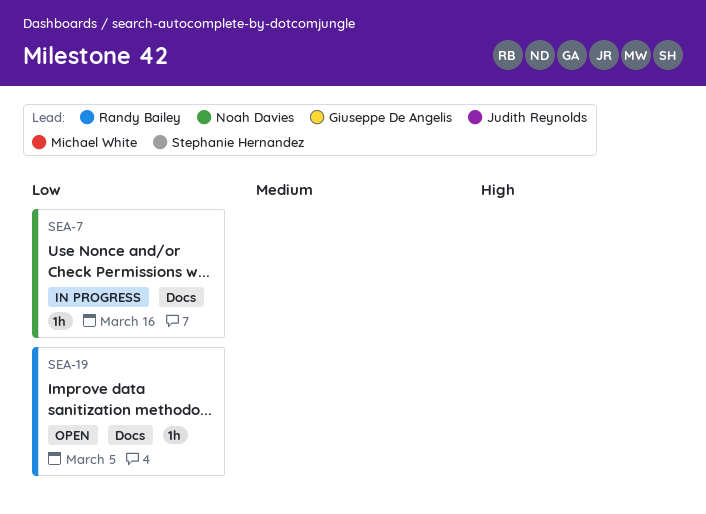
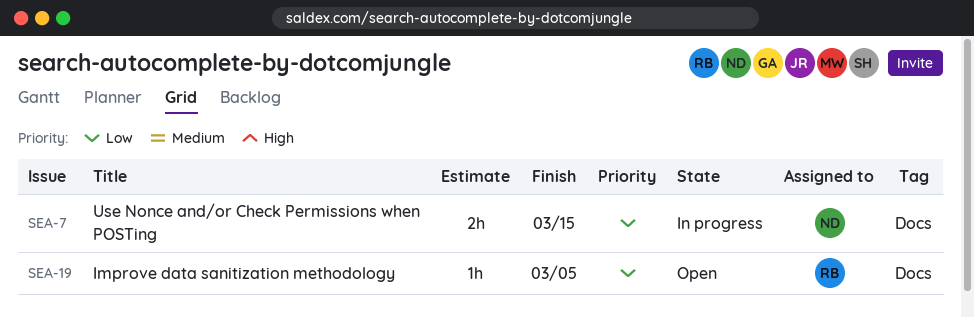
SEA-7, estimate: 1h -> 2h
SEA-7, due: Mar 16 -> Mar 15

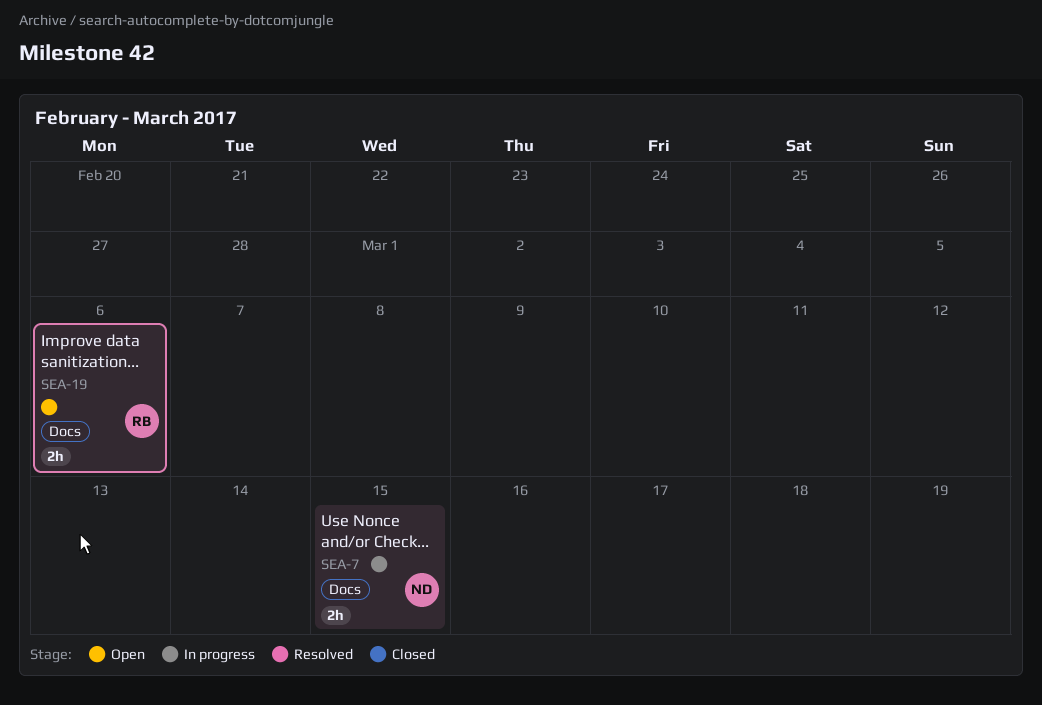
SEA-19, estimate: 1h -> 2h
SEA-19, due: Mar 5 -> Mar 6

